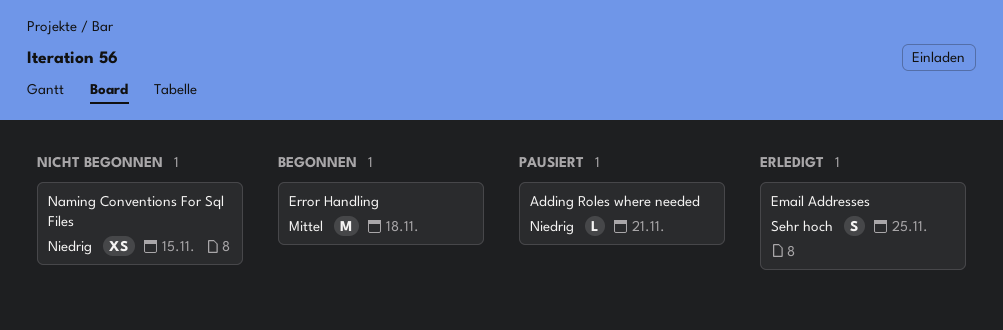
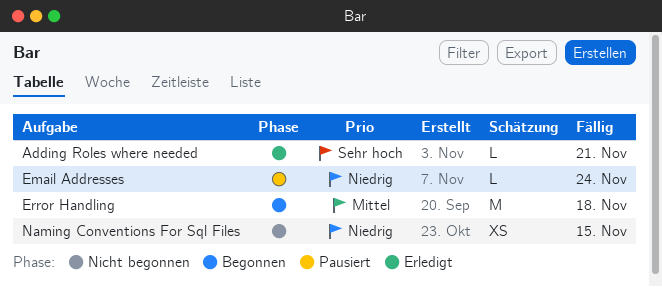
Adding Roles where needed, status: Pausiert -> Erledigt
Adding Roles where needed, priority: Niedrig -> Sehr hoch
Email Addresses, status: Erledigt -> Pausiert
Email Addresses, priority: Sehr hoch -> Niedrig
Email Addresses, estimate: S -> L
Email Addresses, due: Nov 25 -> Nov 24

